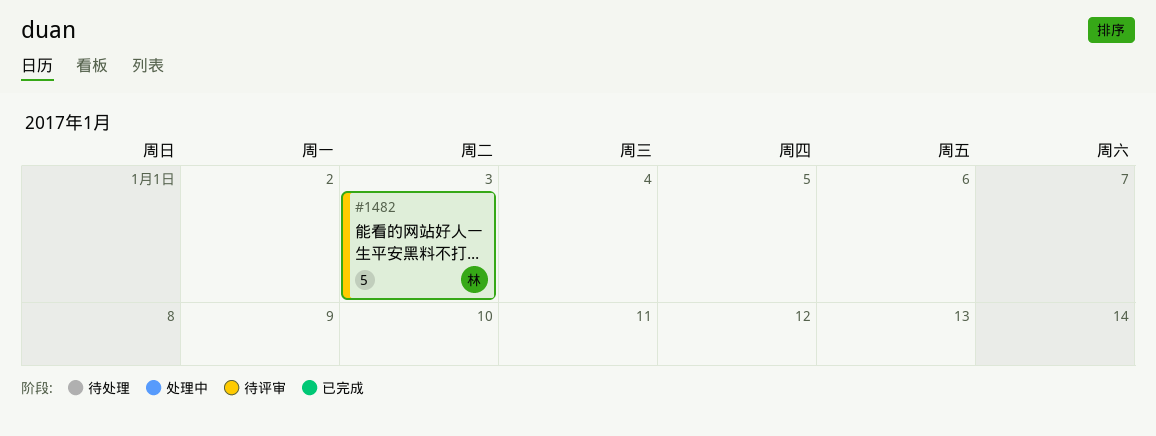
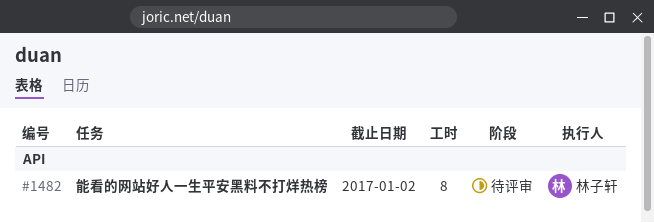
#1482, estimate: 5 -> 8
#1482, due: Jan 3 -> Jan 2

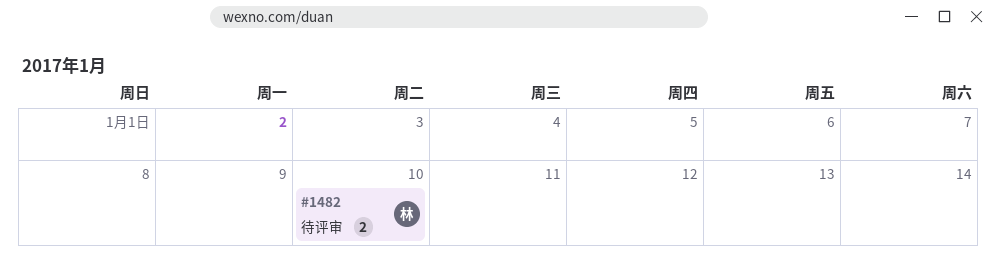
#1482, estimate: 8 -> 2
#1482, due: Jan 2 -> Jan 10

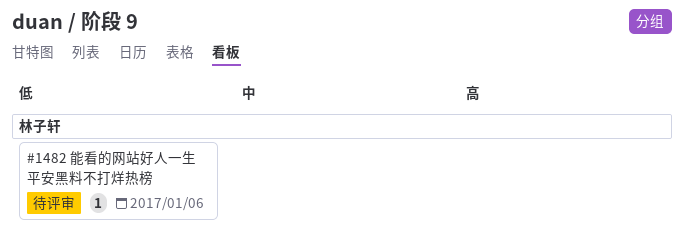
#1482, estimate: 2 -> 1
#1482, due: Jan 10 -> Jan 6

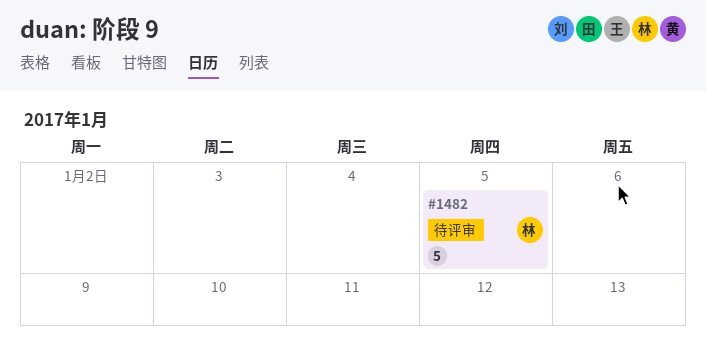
#1482, estimate: 1 -> 5
#1482, due: Jan 6 -> Jan 5

